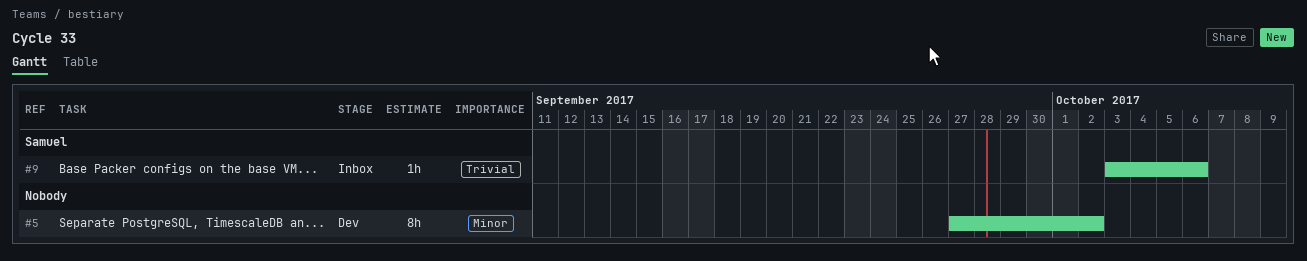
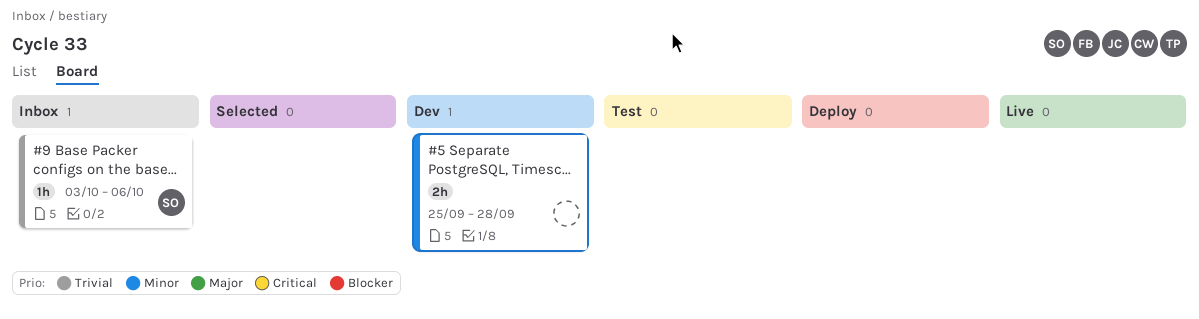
#5, estimate: 8h -> 2h
#5, start: Sep 27 -> Sep 25
#5, due: Oct 2 -> Sep 28

